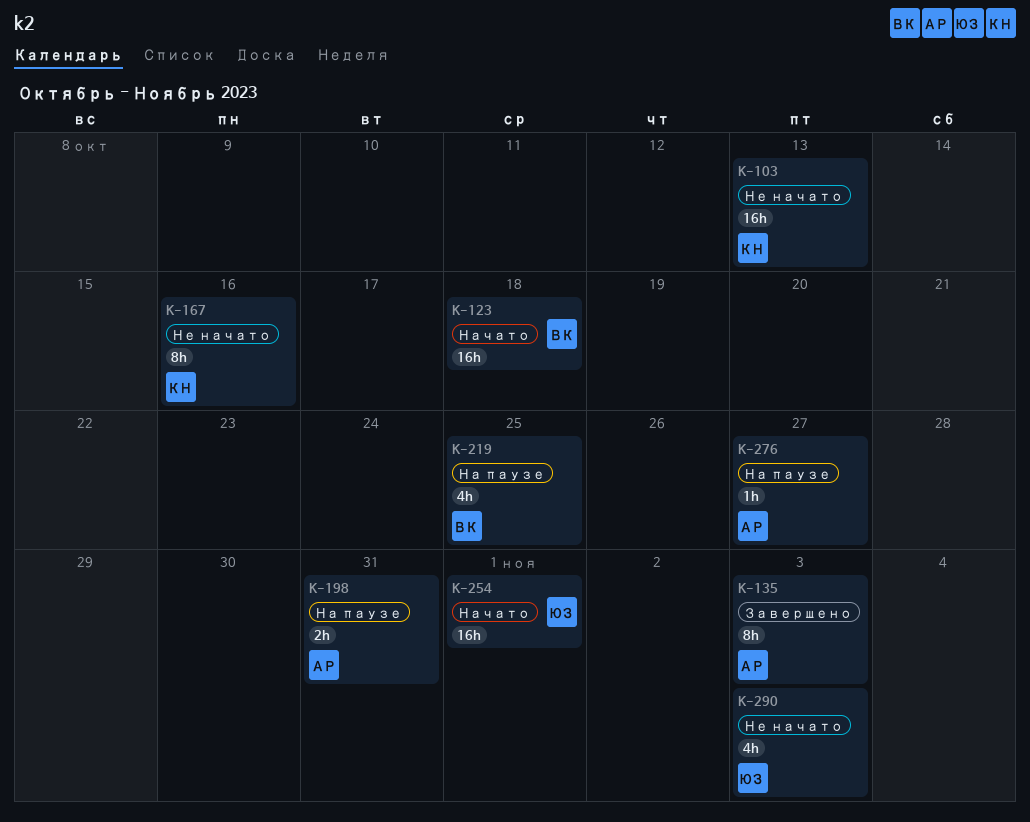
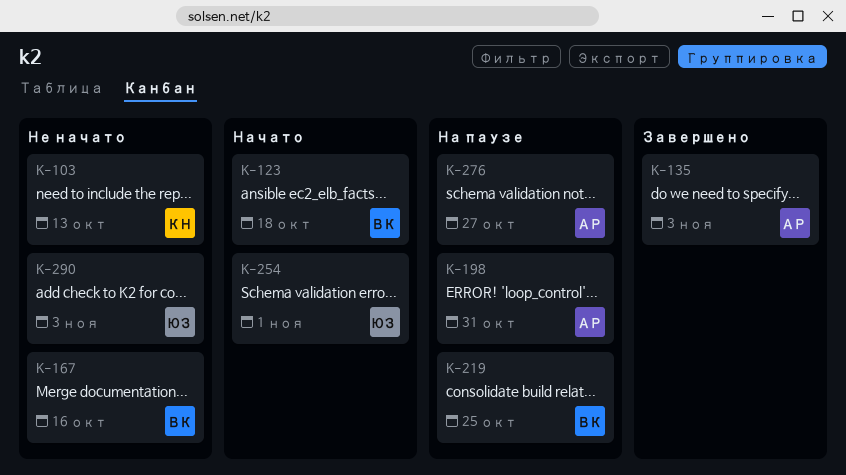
K-167, owner: КН -> ВК

